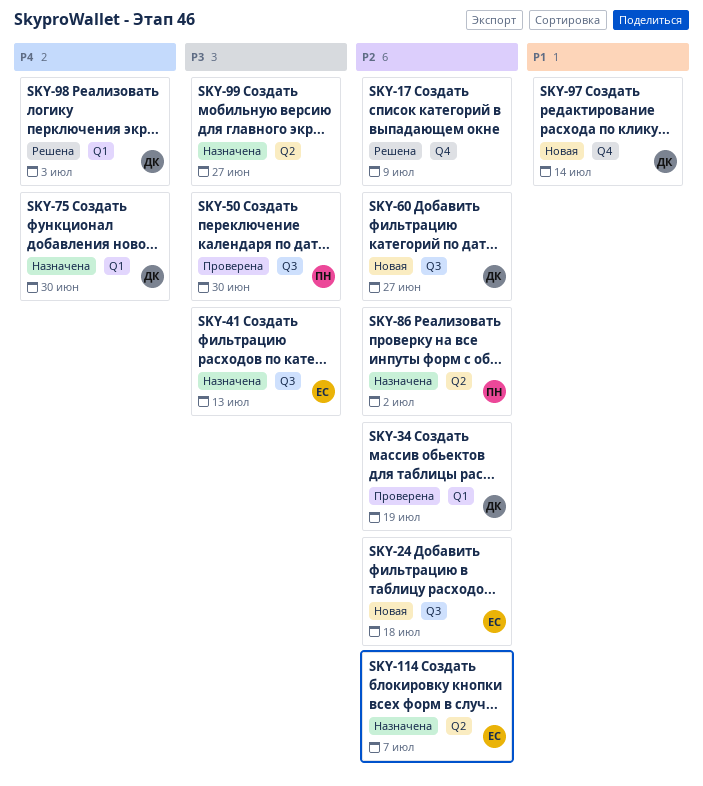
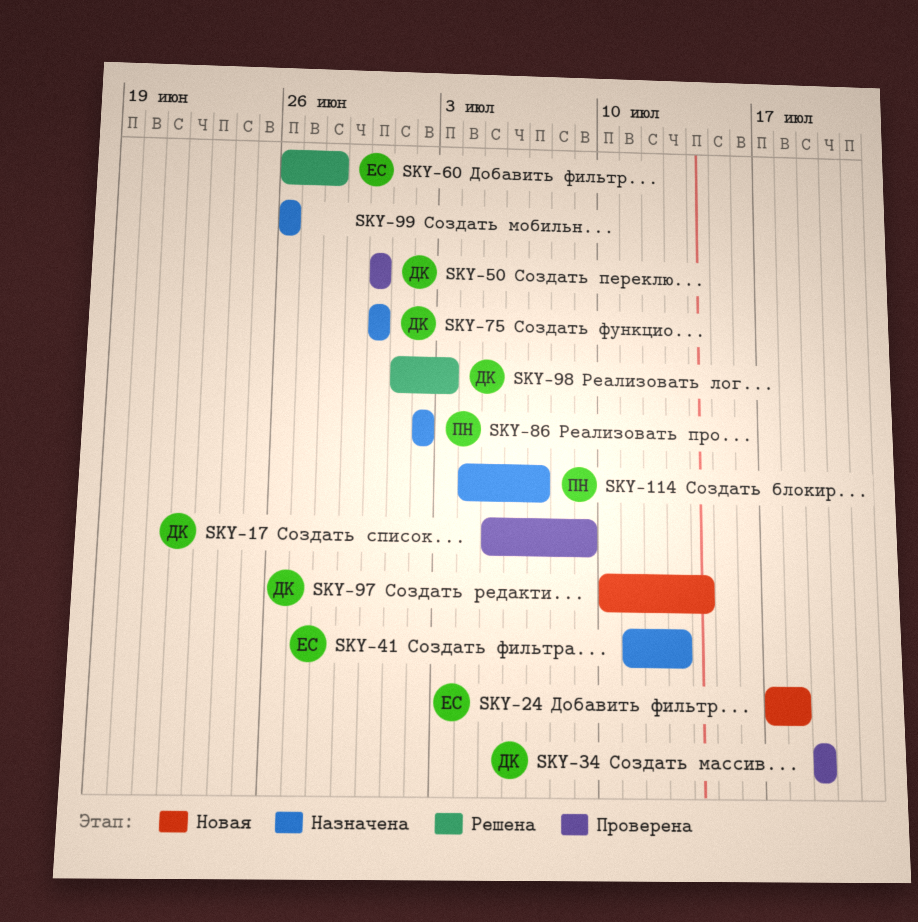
SKY-17, status: Решена -> Проверена
SKY-17, owner: none -> ДК
SKY-50, owner: ПН -> ДК
SKY-60, status: Новая -> Решена
SKY-60, owner: ДК -> ЕС
SKY-60, due: Jun 27 -> Jun 28
SKY-99, due: Jun 27 -> Jun 26
SKY-114, owner: ЕС -> ПН

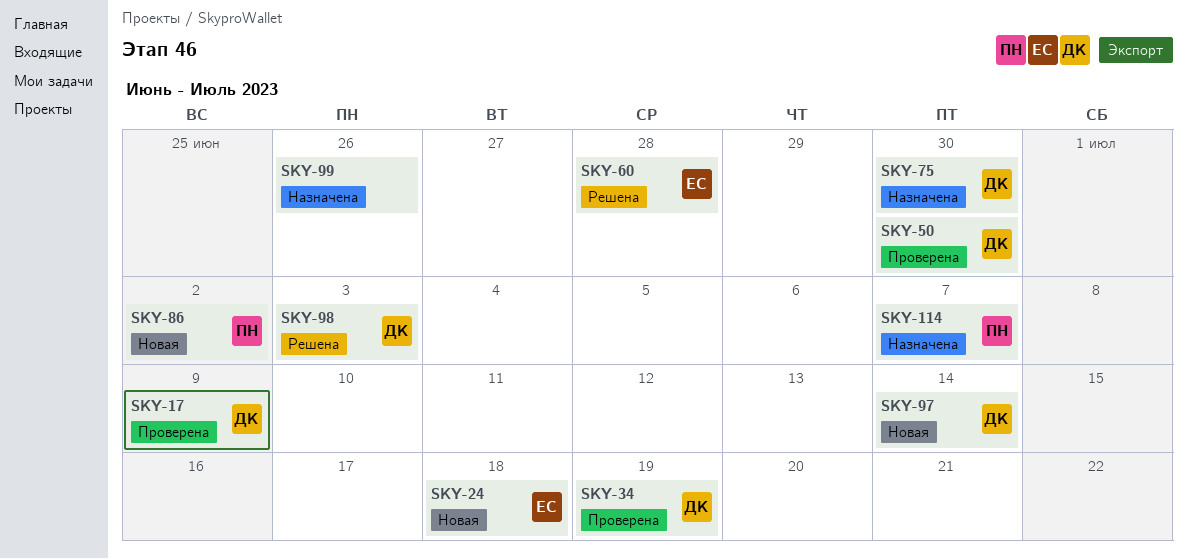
SKY-41: present -> none
SKY-86, status: Назначена -> Новая

